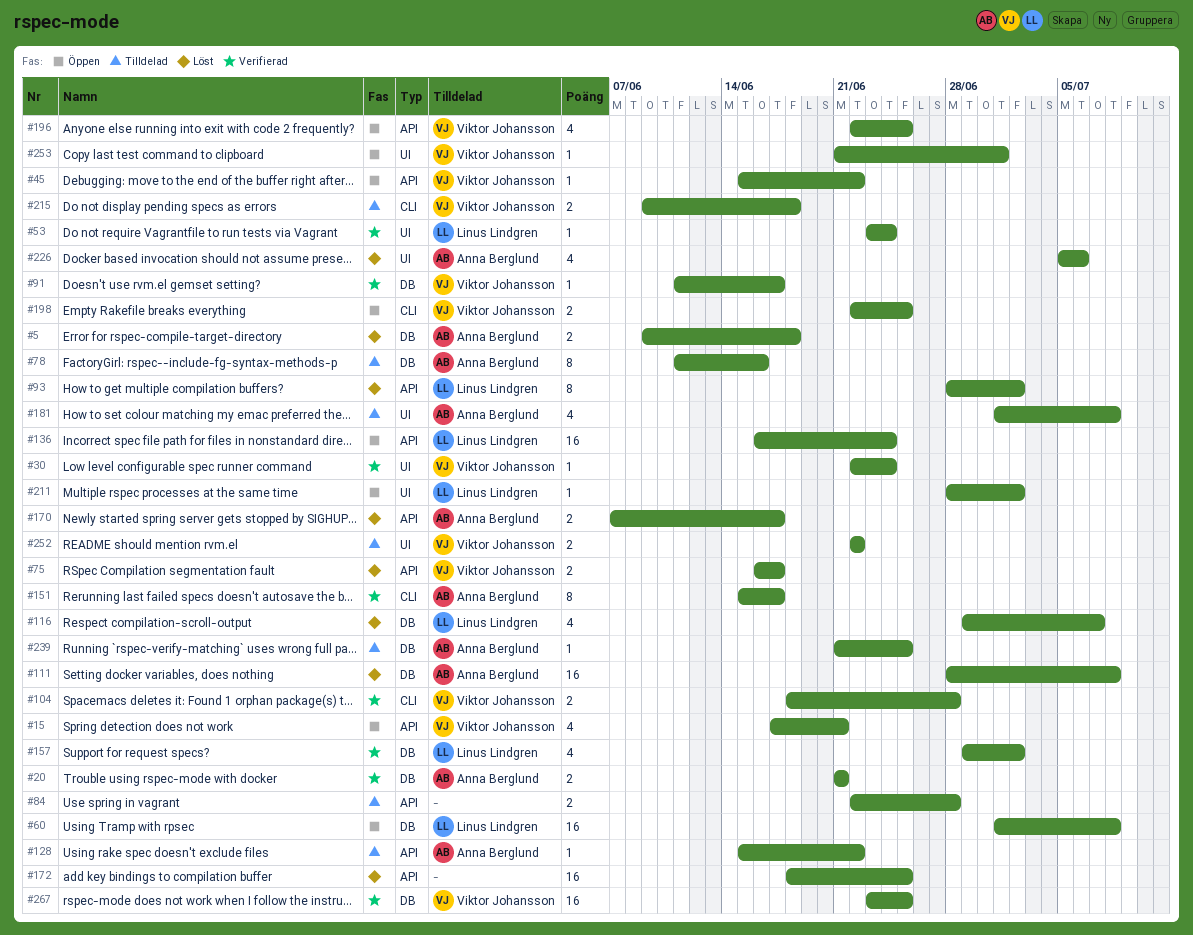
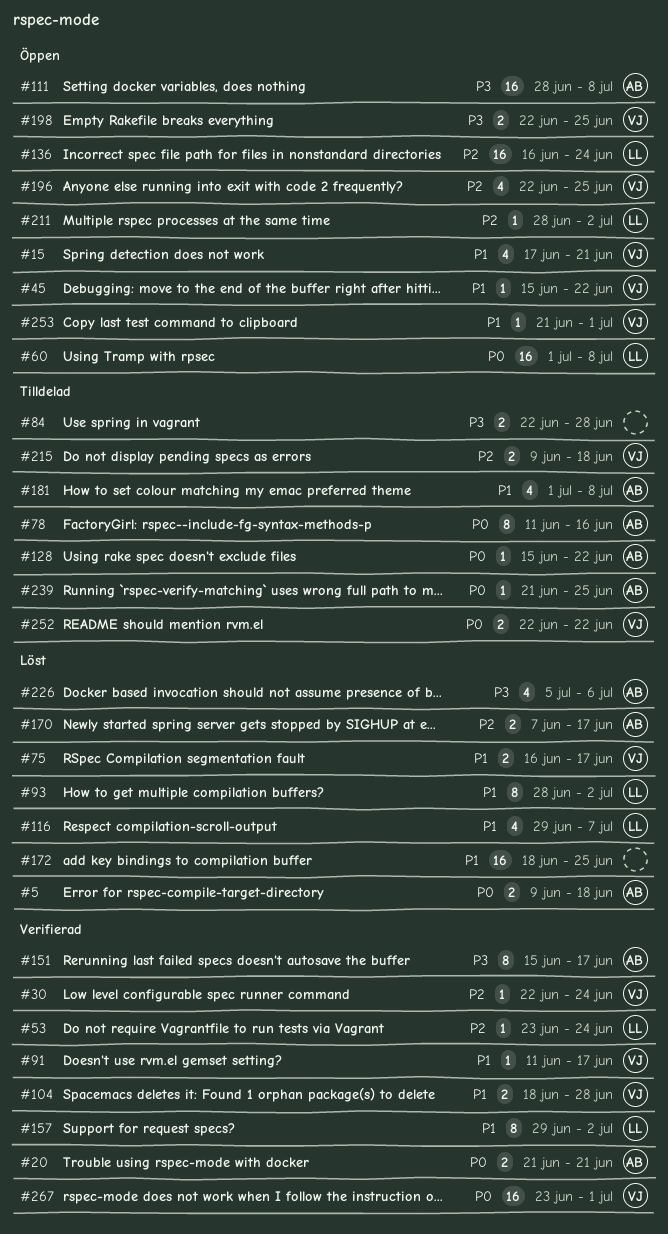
#111, status: Löst -> Öppen
#157, estimate: 4 -> 8
#267, due: Jun 25 -> Jul 1

